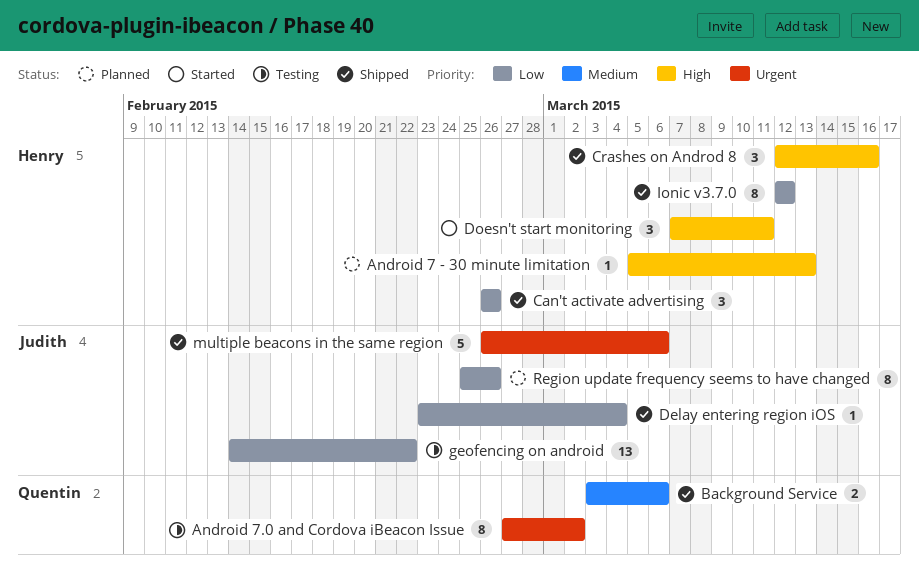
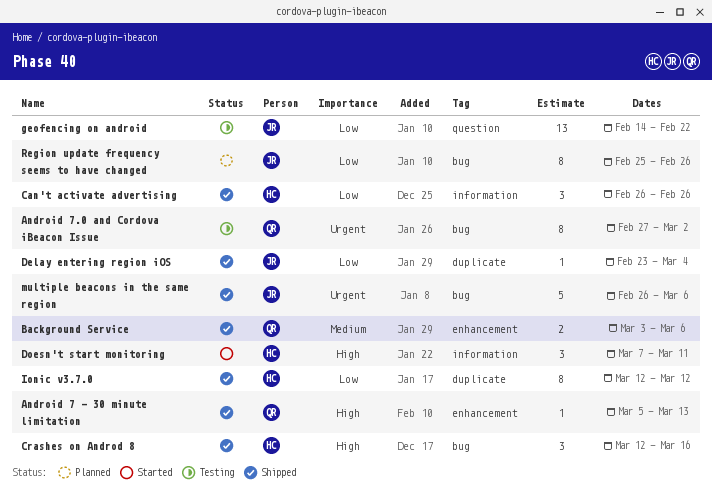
Android 7 - 30 minute limitation, status: Planned -> Shipped
Android 7 - 30 minute limitation, owner: Henry -> Quentin

